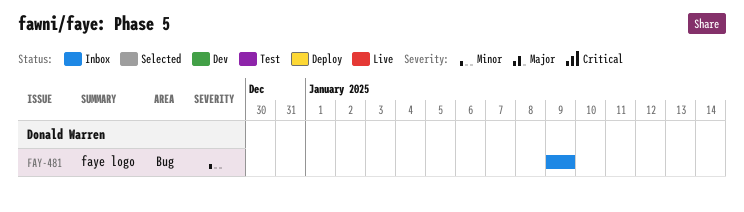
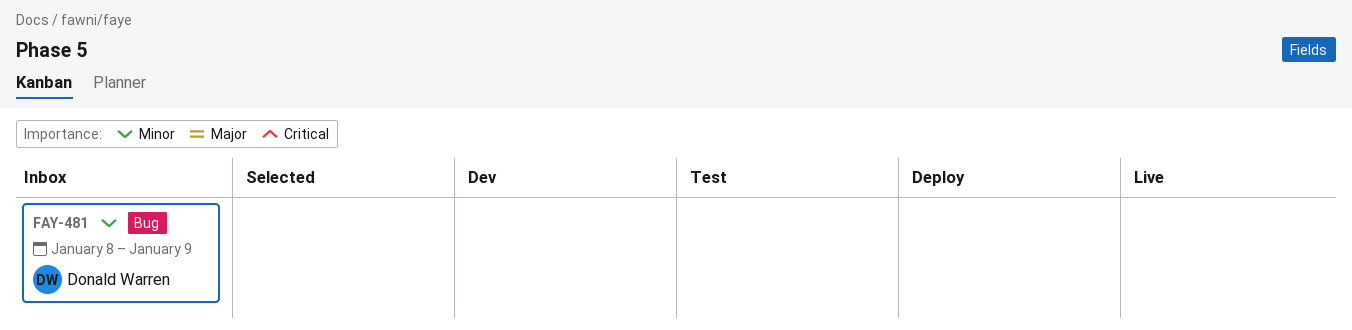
FAY-481, start: Jan 9 -> Jan 8

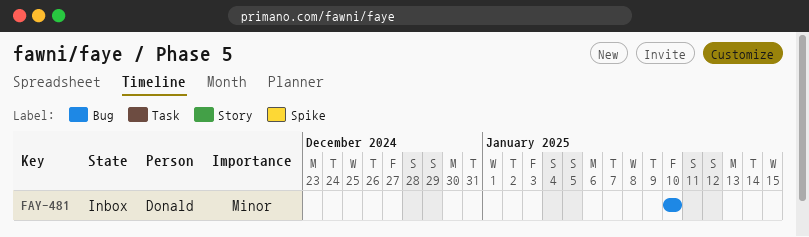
FAY-481, start: Jan 8 -> Jan 10
FAY-481, due: Jan 9 -> Jan 10

